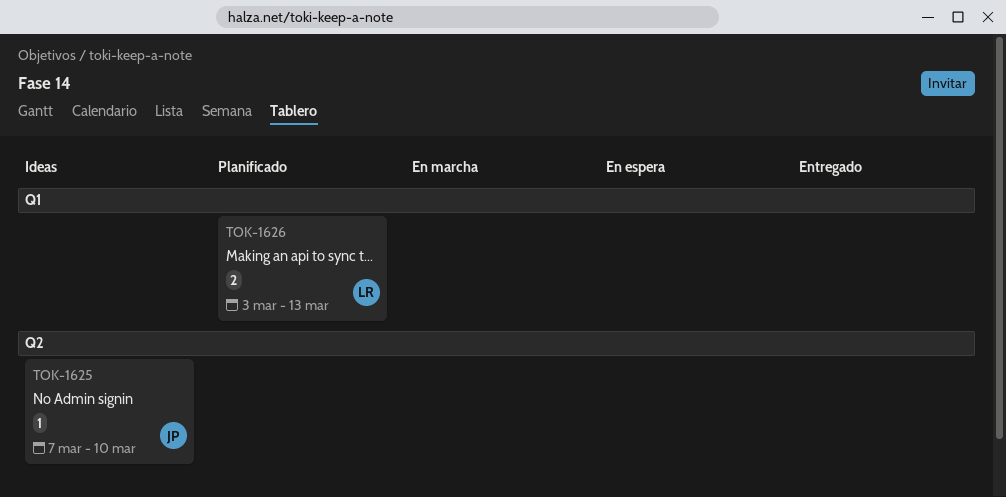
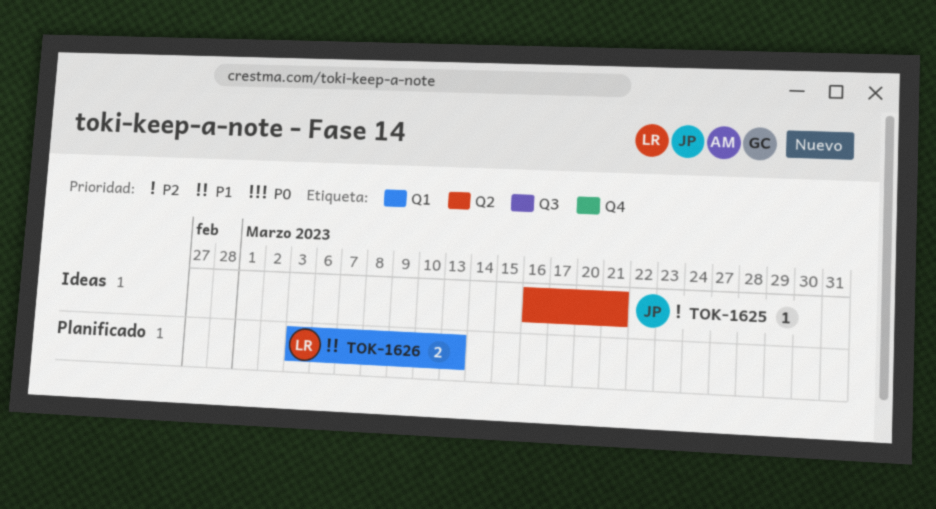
TOK-1625, start: Mar 7 -> Mar 16
TOK-1625, due: Mar 10 -> Mar 21

